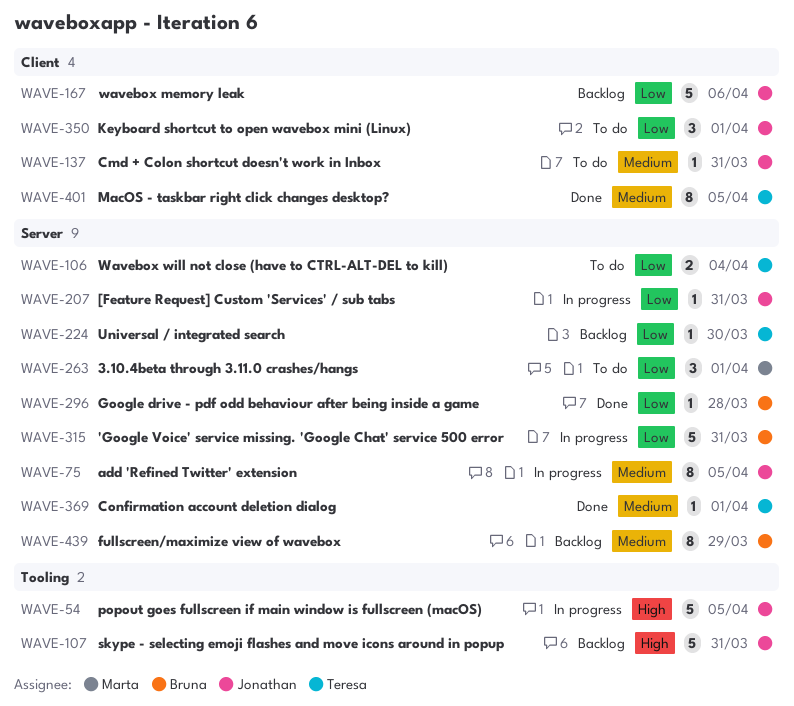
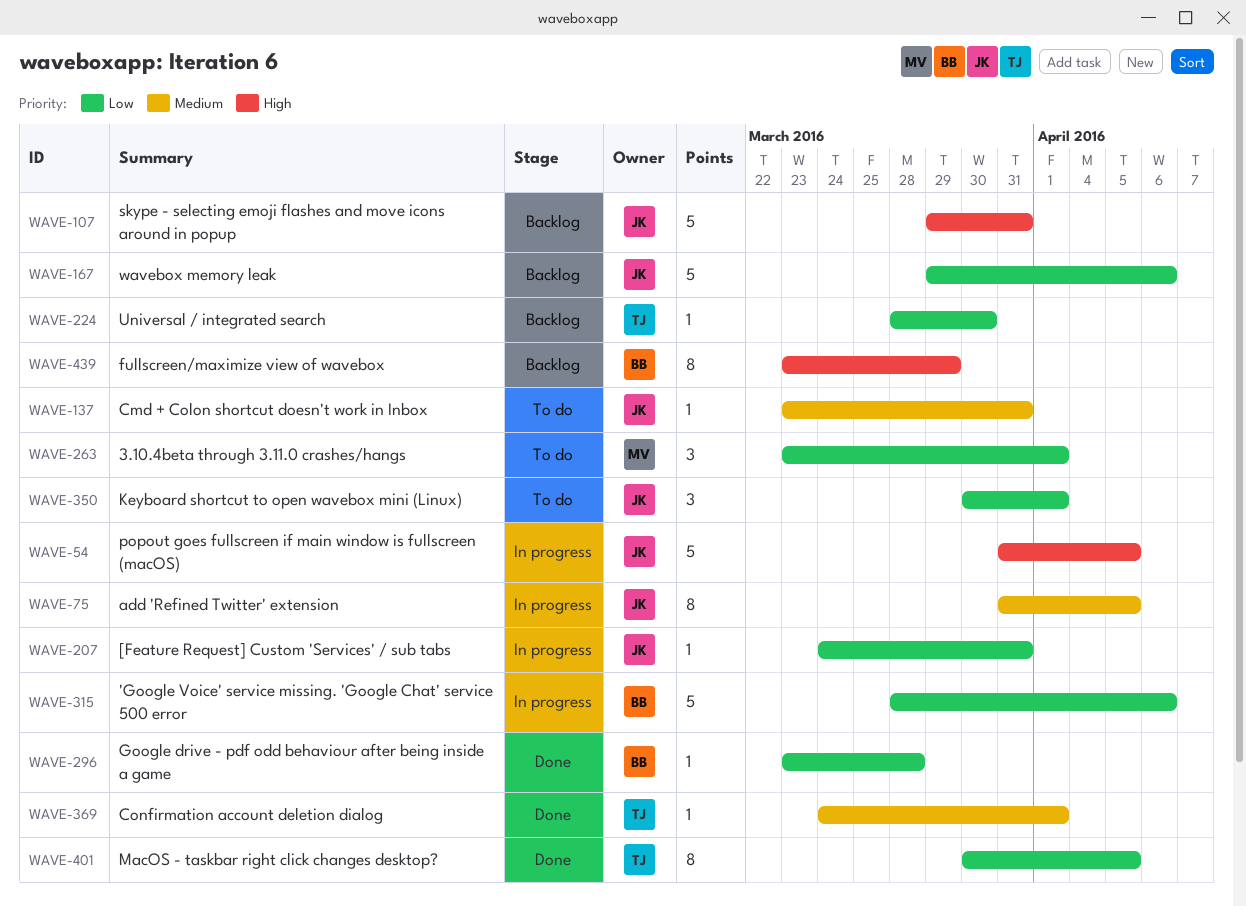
WAVE-106: present -> none
WAVE-315, due: Mar 31 -> Apr 6
WAVE-401, priority: Medium -> Low
WAVE-439, priority: Medium -> High

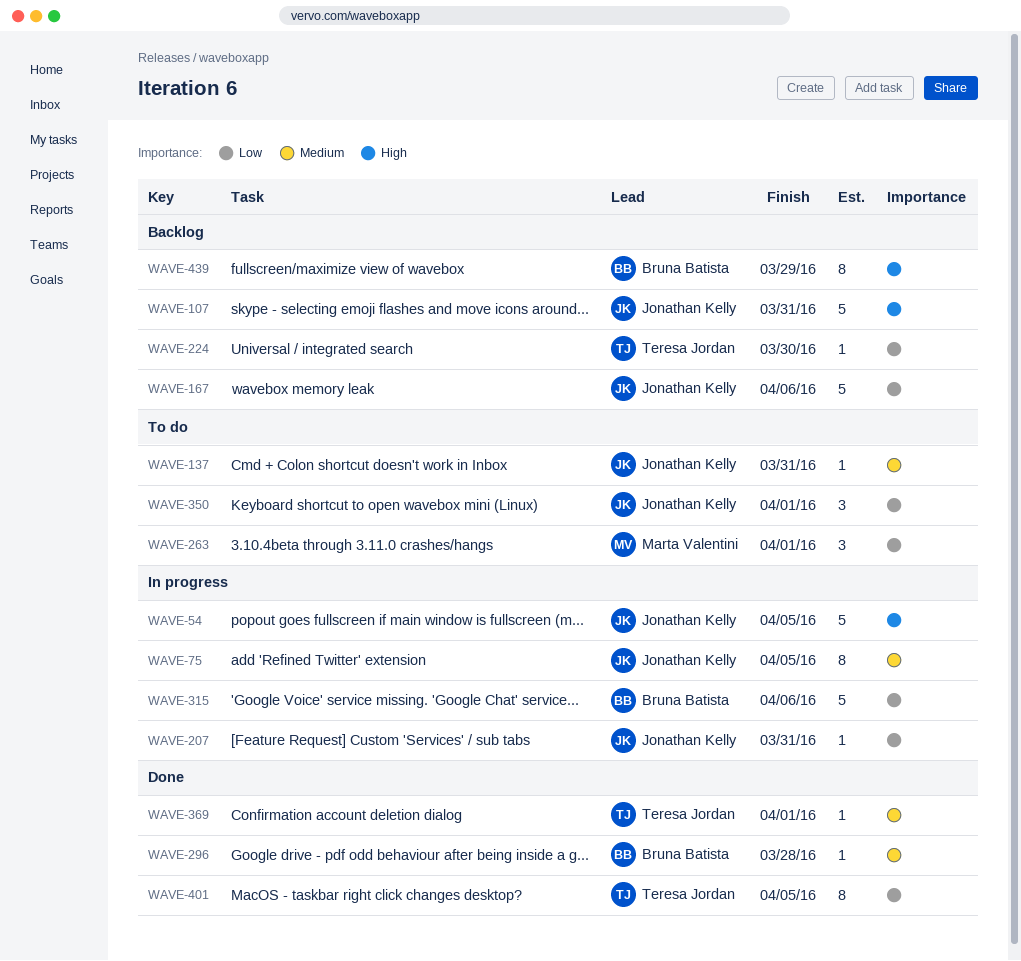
WAVE-296, priority: Low -> Medium

